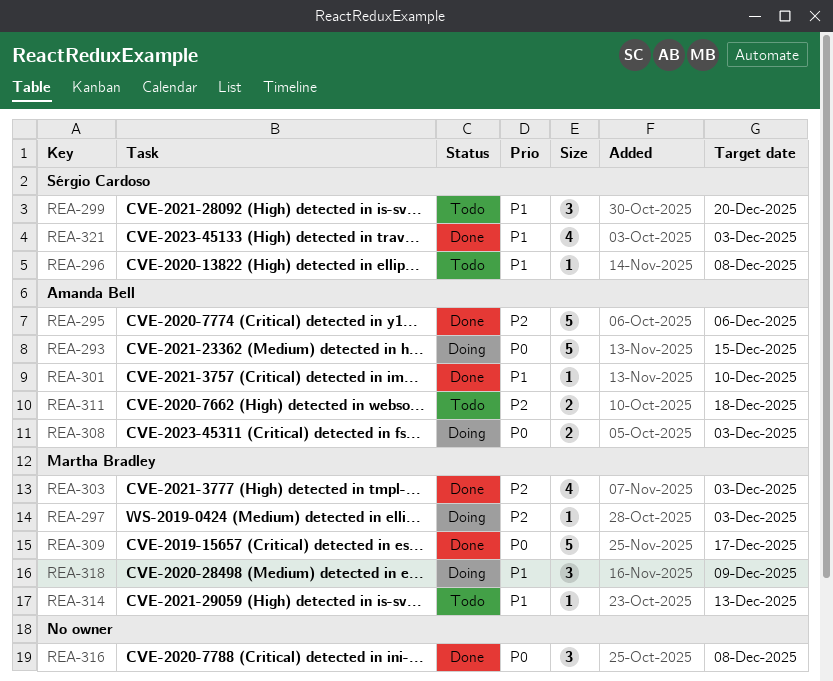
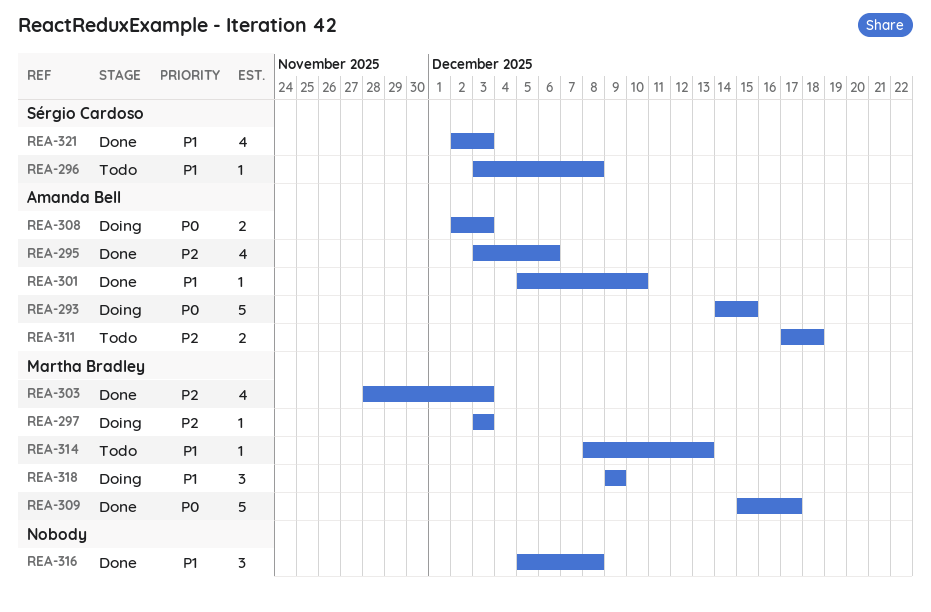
REA-295, estimate: 5 -> 4
REA-299: present -> none
REA-316, priority: P0 -> P1

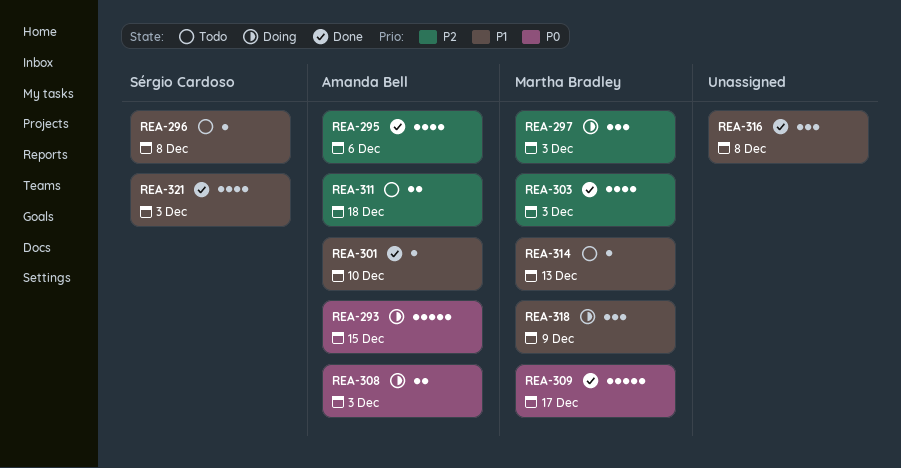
REA-297, estimate: 1 -> 3

